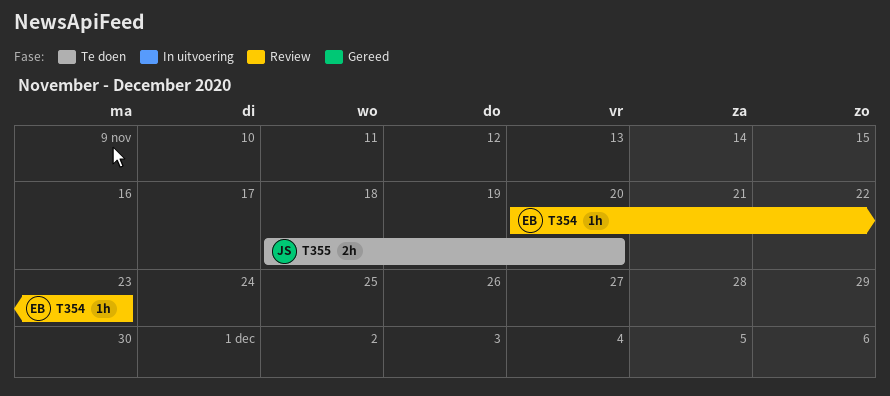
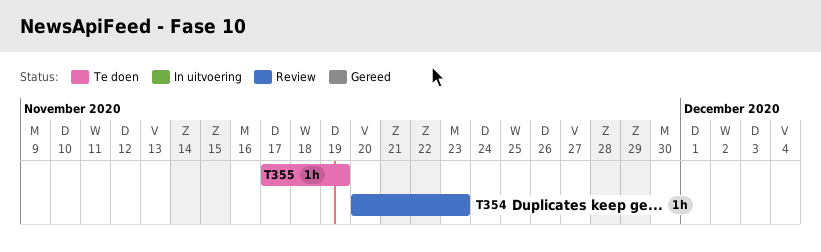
T355, estimate: 2h -> 1h
T355, start: Nov 18 -> Nov 17
T355, due: Nov 20 -> Nov 19

